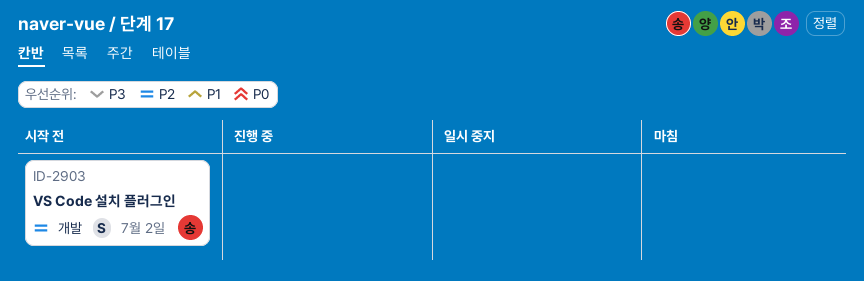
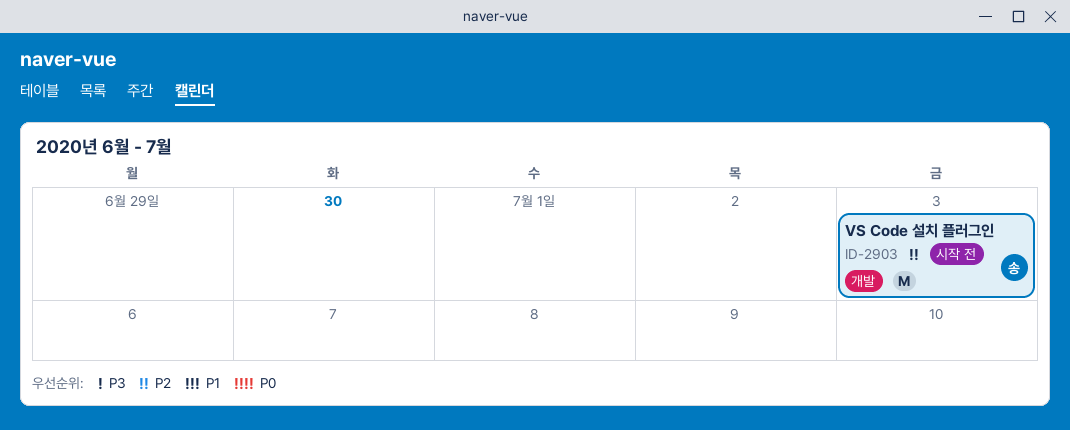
ID-2903, estimate: S -> M
ID-2903, due: Jul 2 -> Jul 3

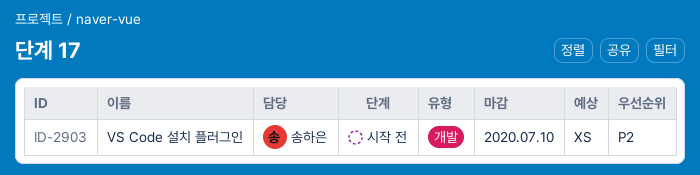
ID-2903, estimate: M -> XS
ID-2903, due: Jul 3 -> Jul 10

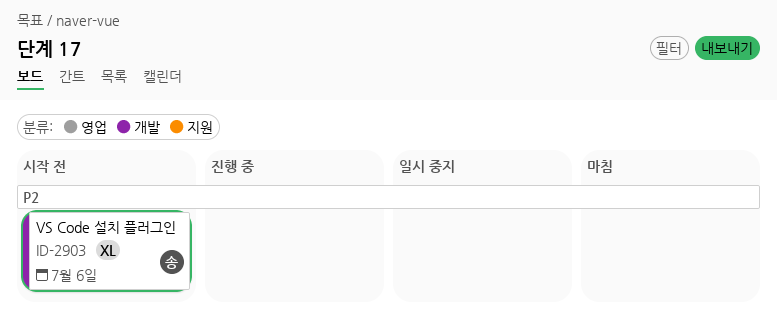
ID-2903, estimate: XS -> XL
ID-2903, due: Jul 10 -> Jul 6

